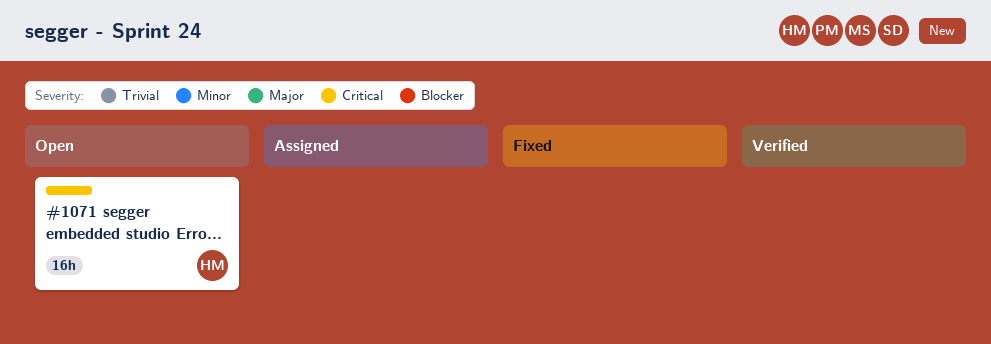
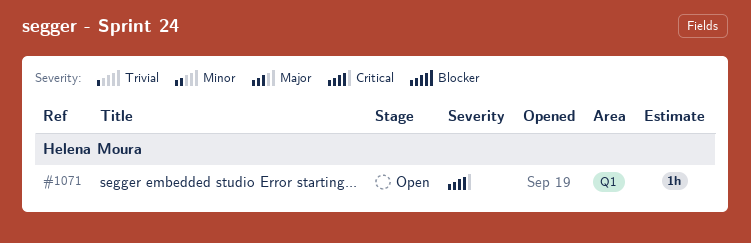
#1071, estimate: 16h -> 1h

